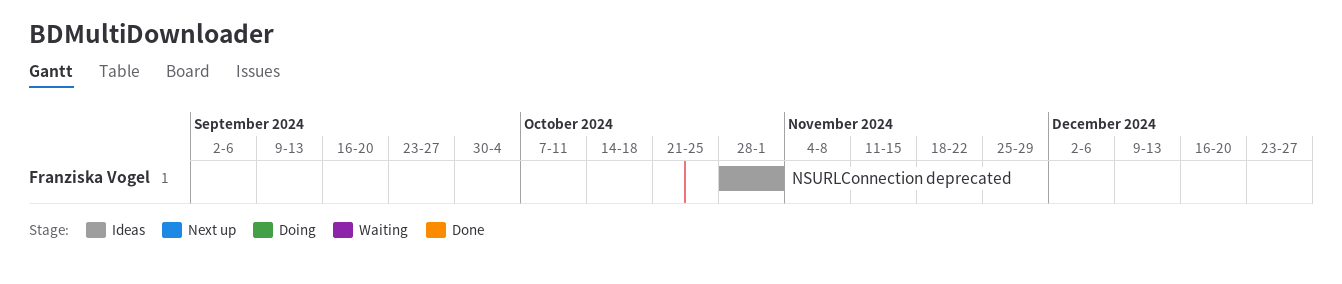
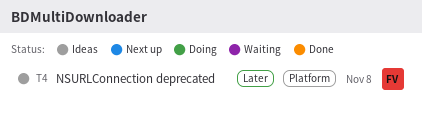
NSURLConnection deprecated, due: Nov 1 -> Nov 8

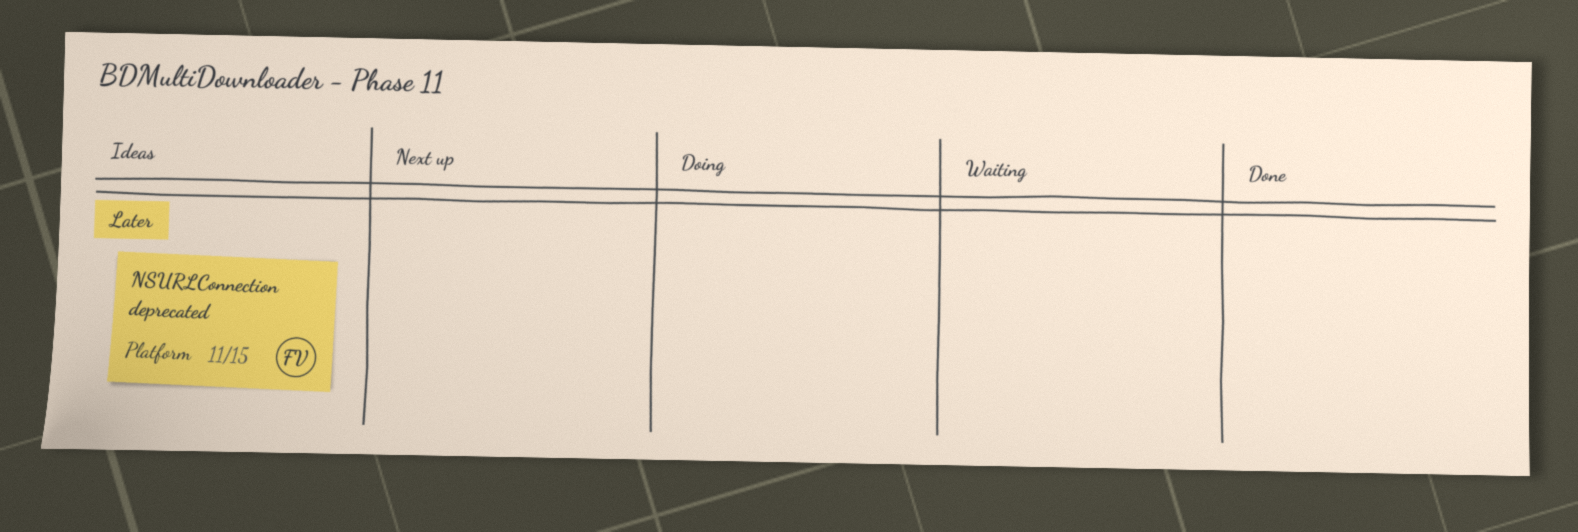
NSURLConnection deprecated, due: Nov 8 -> Nov 15

